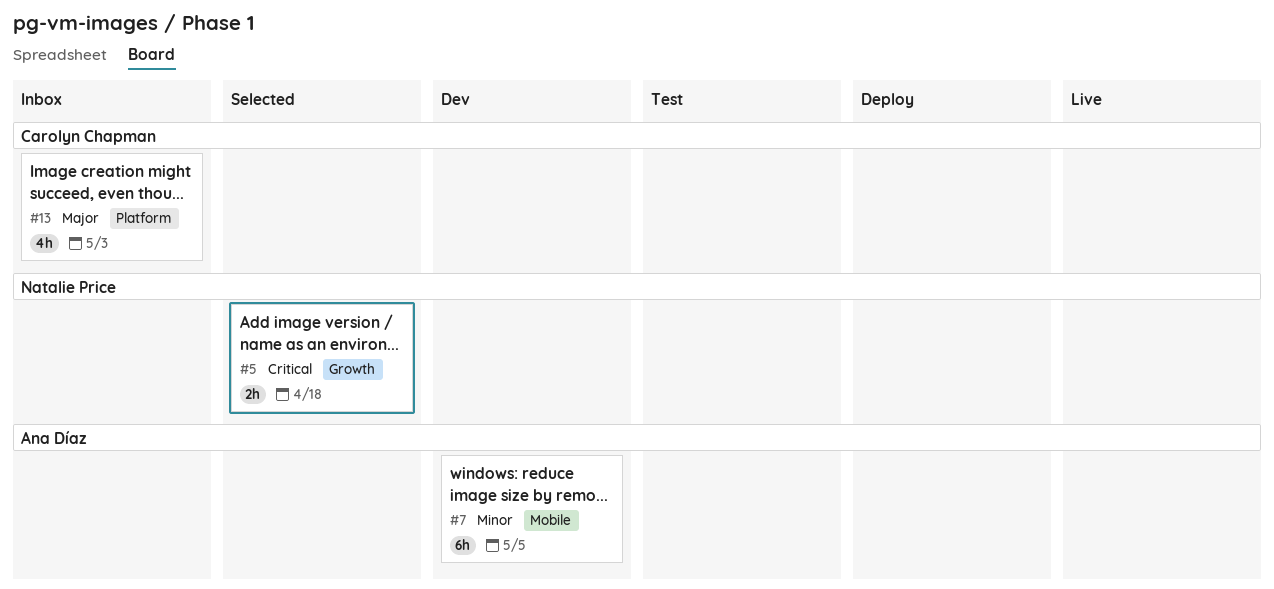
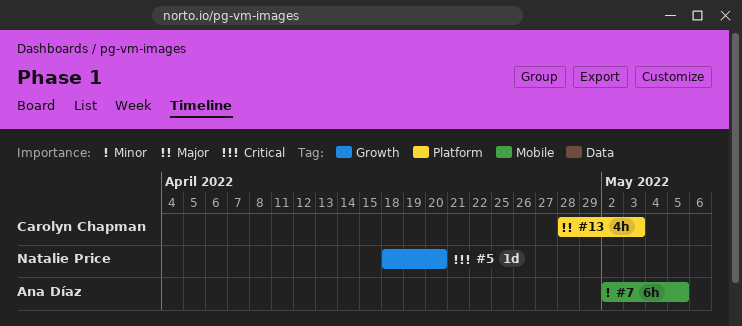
#5, estimate: 2h -> 1d
#5, due: Apr 18 -> Apr 20

